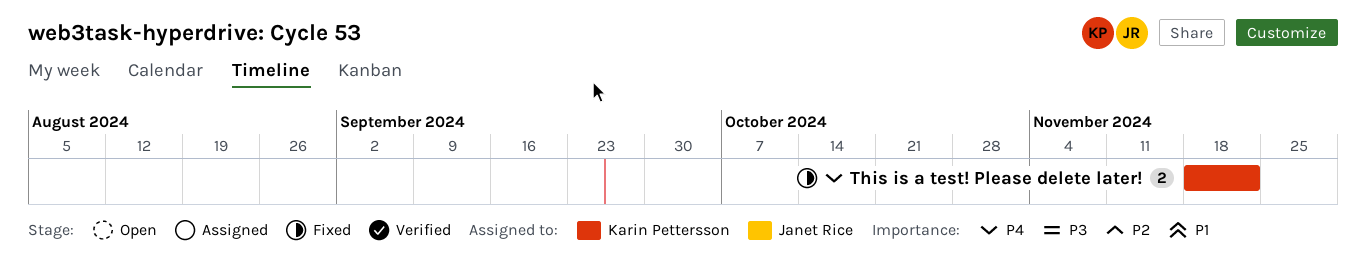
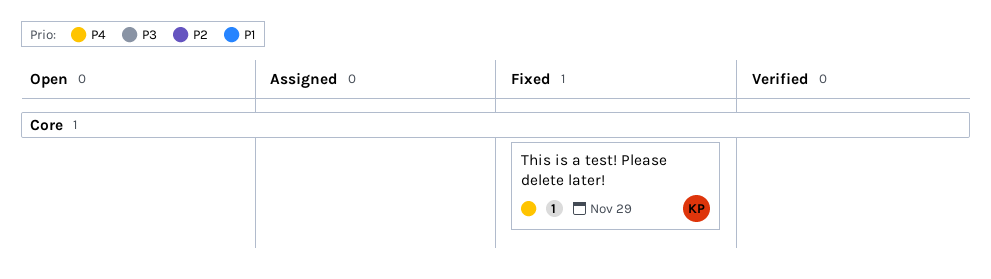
This is a test! Please delete later!, estimate: 2 -> 1
This is a test! Please delete later!, due: Nov 22 -> Nov 29

